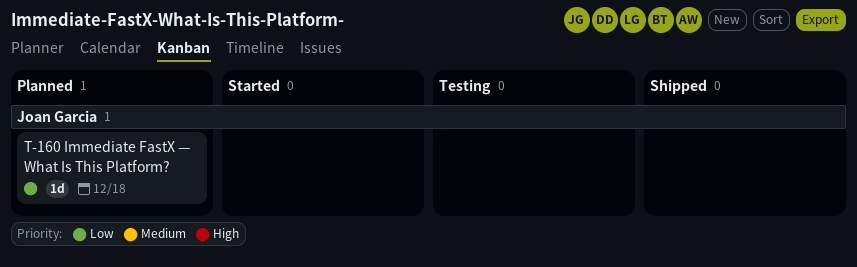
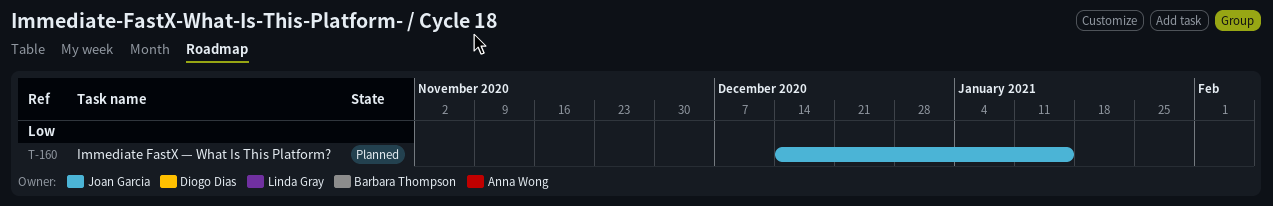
T-160, due: Dec 18 -> Jan 15

